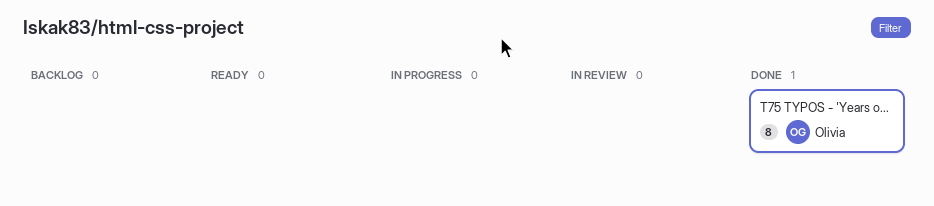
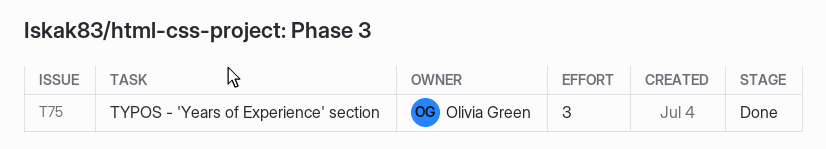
T75, estimate: 8 -> 3

